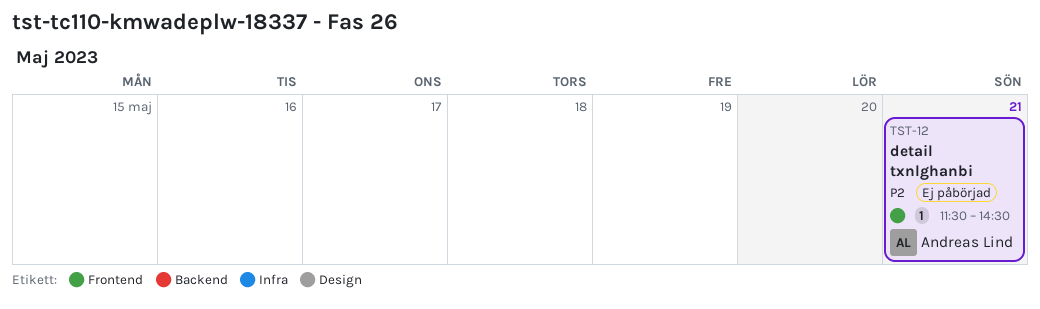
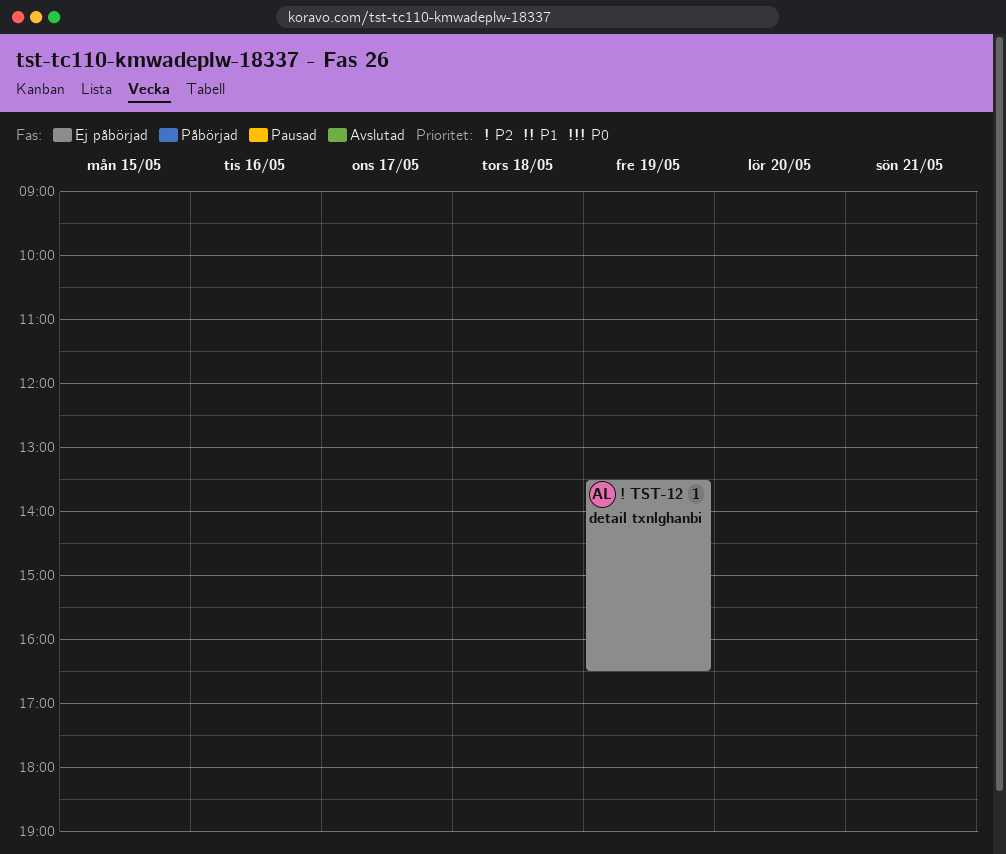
TST-12, day: May 21 -> May 19
TST-12, begins: 11:30 -> 13:30
TST-12, ends: 14:30 -> 16:30

